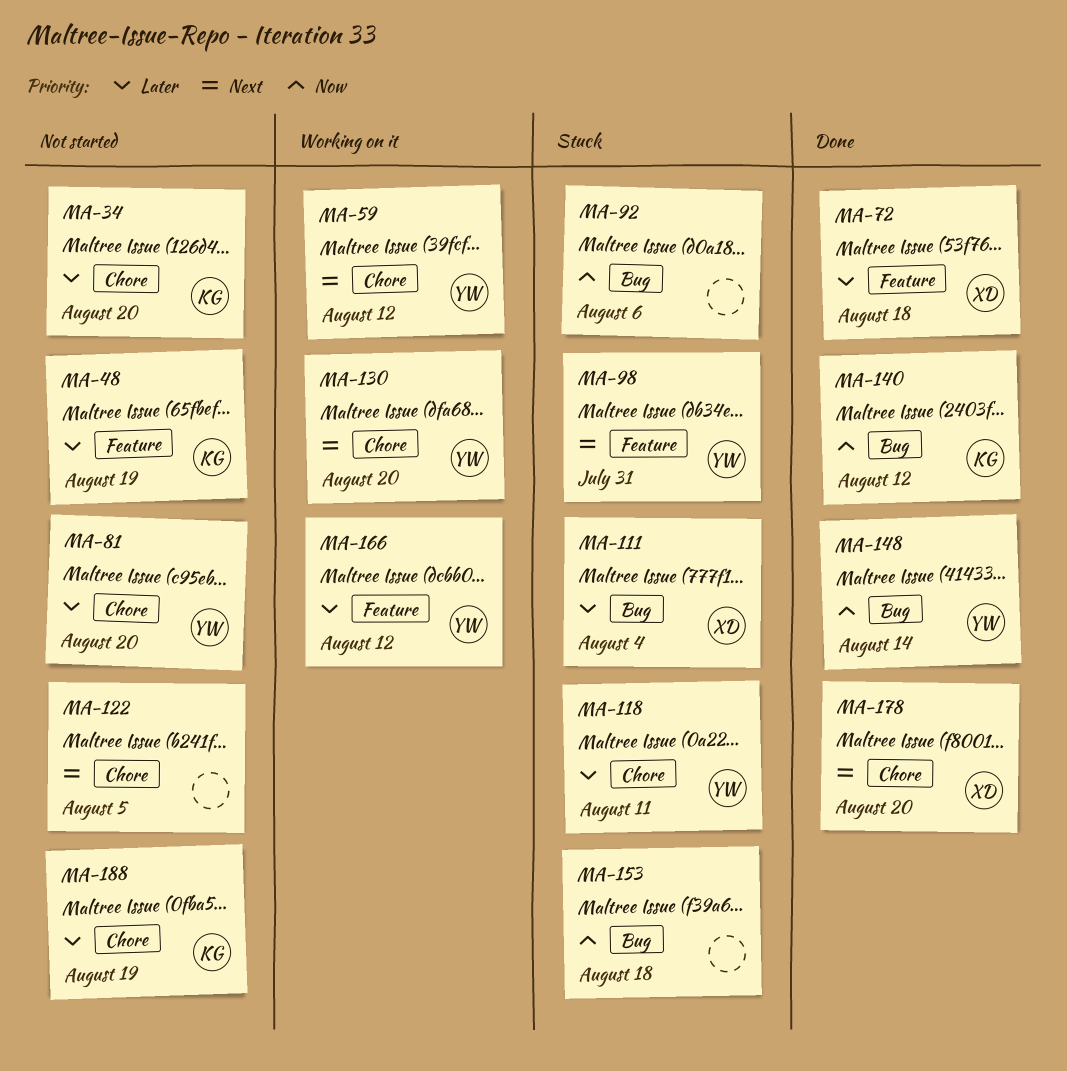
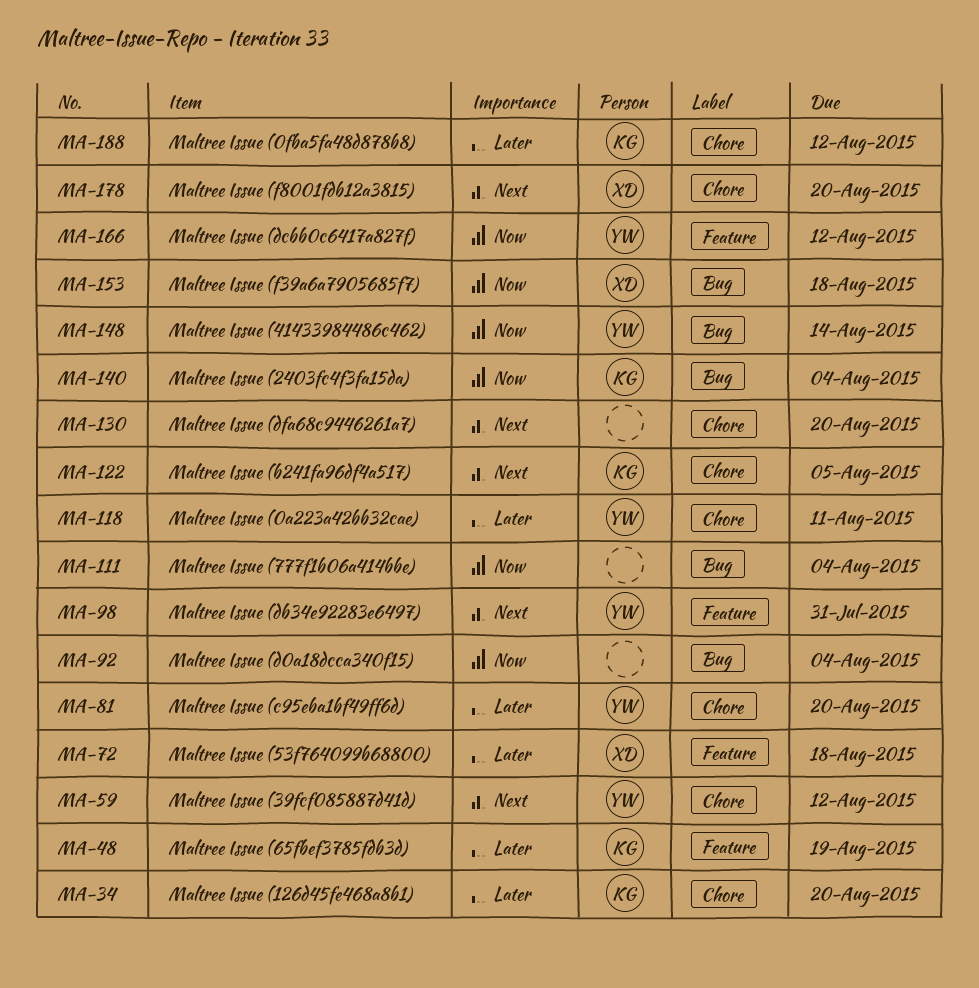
MA-92, due: Aug 6 -> Aug 4
MA-111, owner: XD -> none
MA-111, priority: Later -> Now
MA-122, owner: none -> KG
MA-130, owner: YW -> none
MA-140, due: Aug 12 -> Aug 4
MA-153, owner: none -> XD
MA-166, priority: Later -> Now
MA-188, due: Aug 19 -> Aug 12

